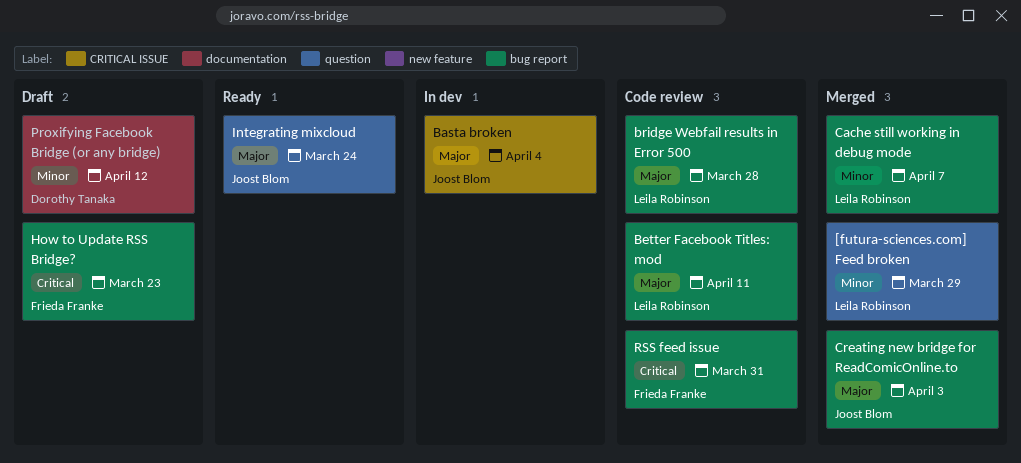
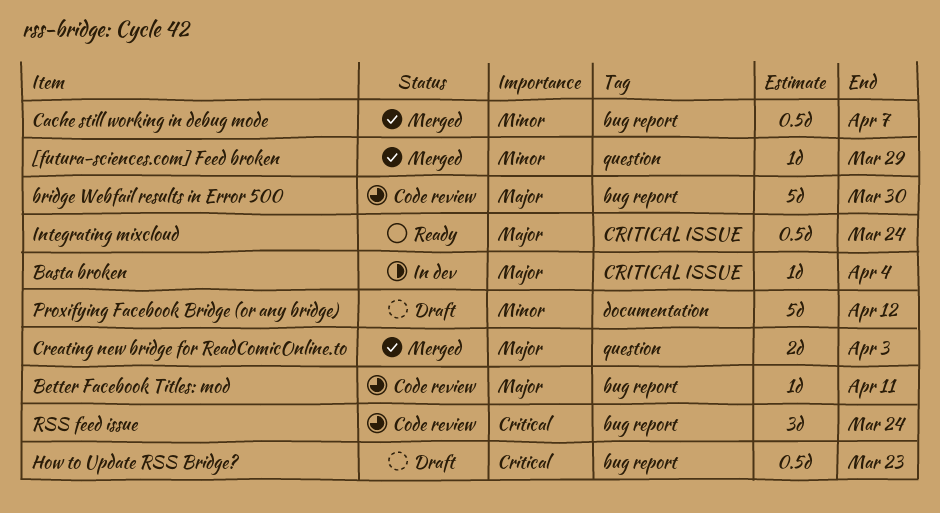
bridge Webfail results in Error 500, due: Mar 28 -> Mar 30
Creating new bridge for ReadComicOnline.to, label: bug report -> question
Integrating mixcloud, label: question -> CRITICAL ISSUE
RSS feed issue, due: Mar 31 -> Mar 24

